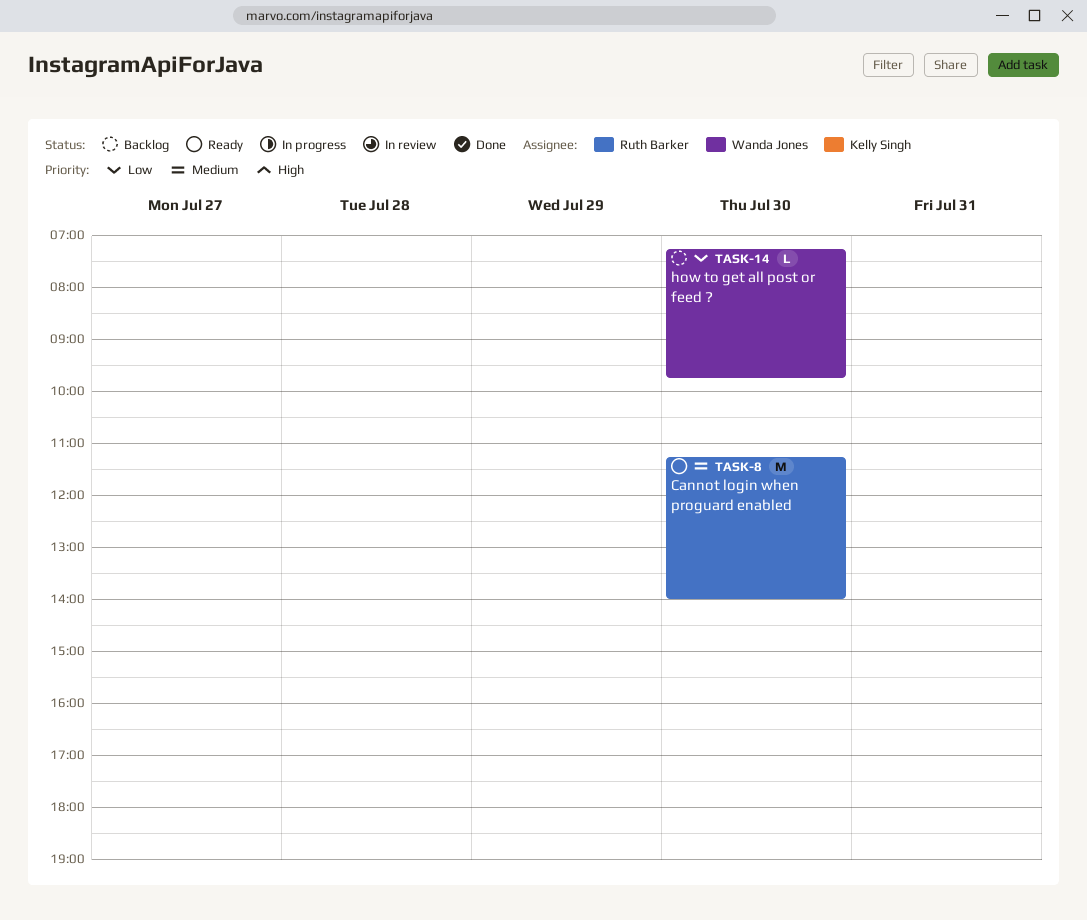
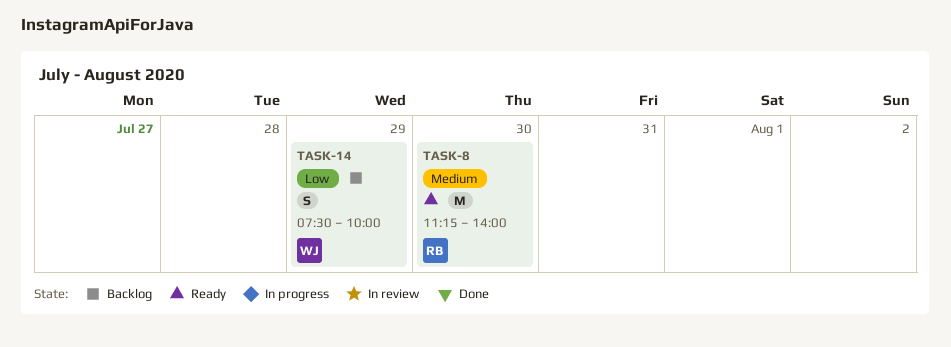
TASK-14, estimate: L -> S
TASK-14, day: Jul 30 -> Jul 29
TASK-14, begins: 07:15 -> 07:30
TASK-14, ends: 09:45 -> 10:00

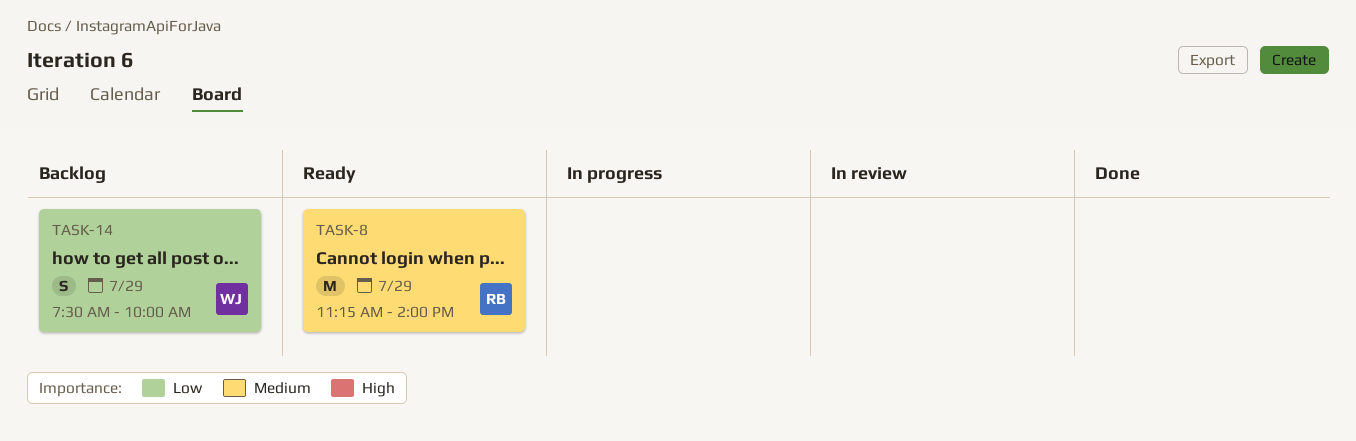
TASK-8, day: Jul 30 -> Jul 29

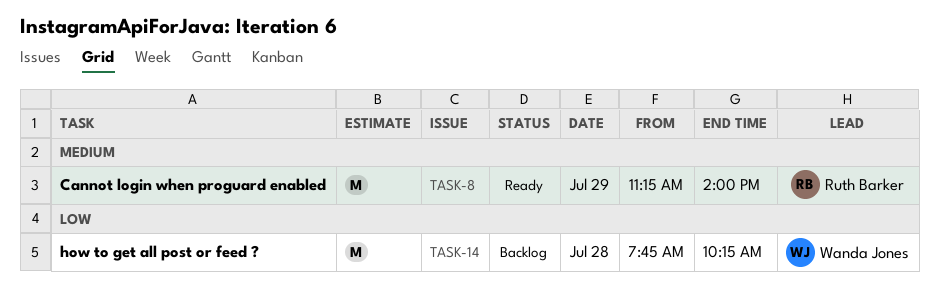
TASK-14, estimate: S -> M
TASK-14, day: Jul 29 -> Jul 28
TASK-14, begins: 07:30 -> 07:45
TASK-14, ends: 10:00 -> 10:15

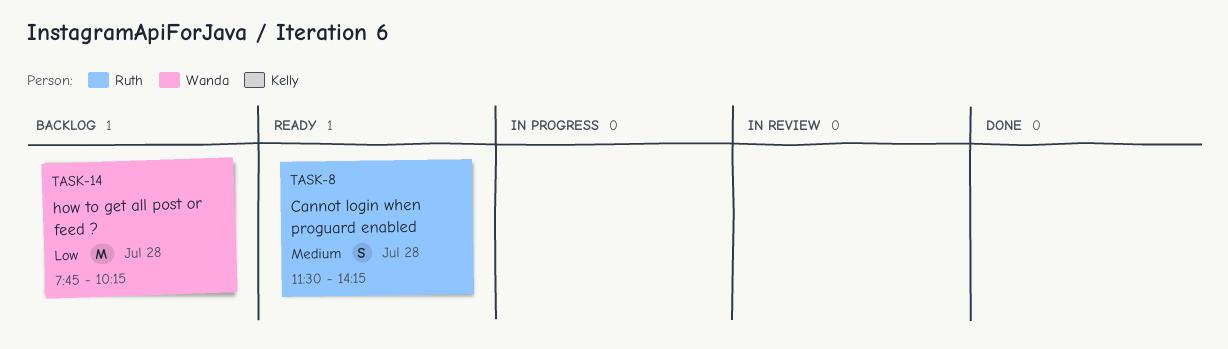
TASK-8, estimate: M -> S
TASK-8, day: Jul 29 -> Jul 28
TASK-8, begins: 11:15 -> 11:30
TASK-8, ends: 14:00 -> 14:15

